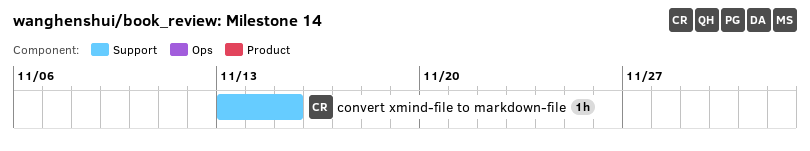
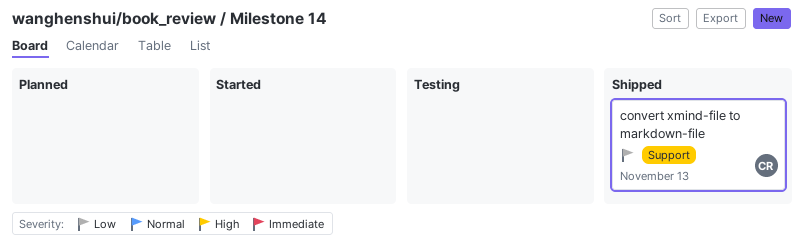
convert xmind-file to markdown-file, due: Nov 15 -> Nov 13

